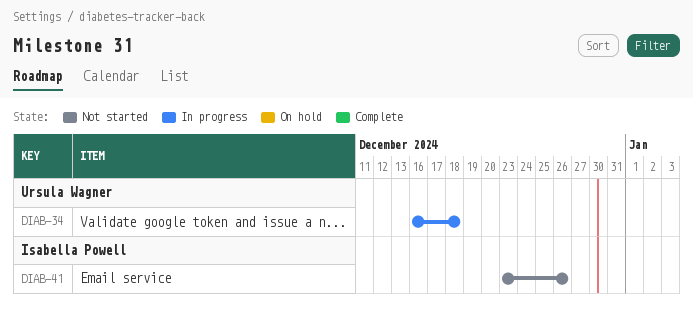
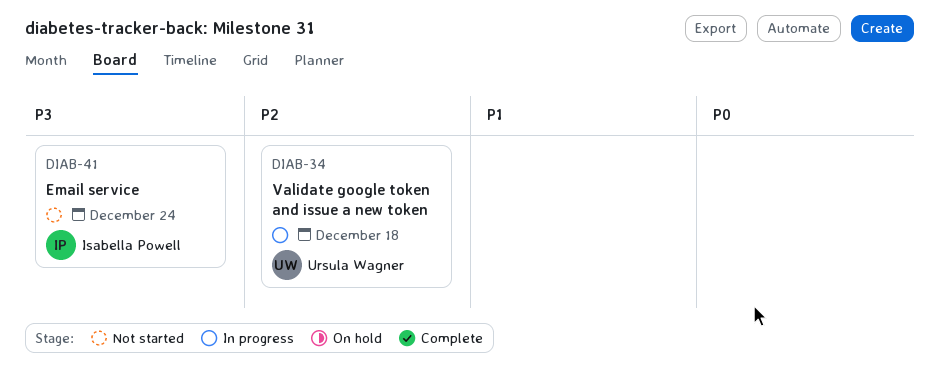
DIAB-41, due: Dec 26 -> Dec 24

